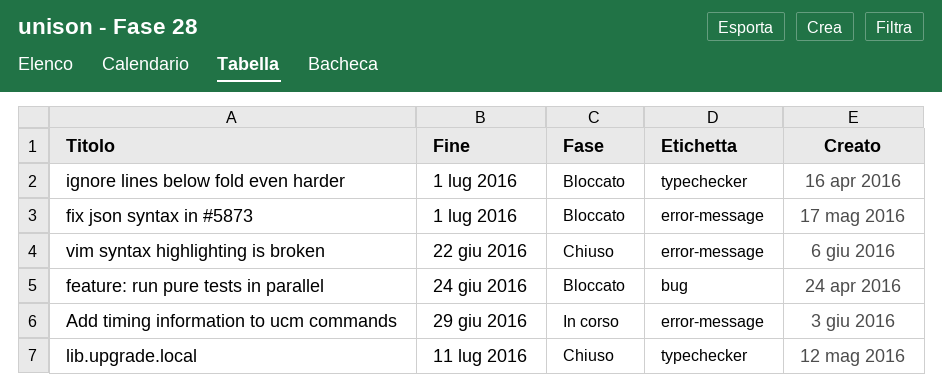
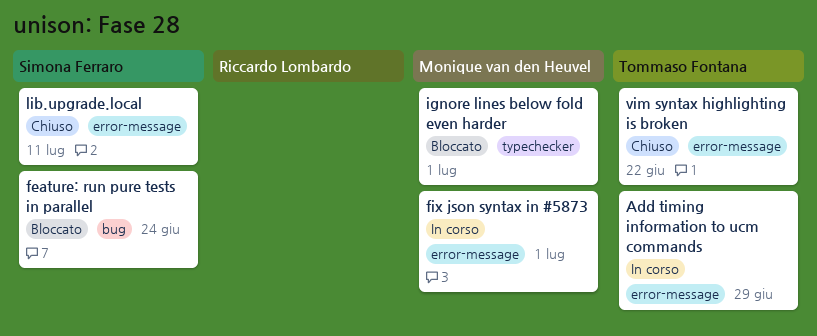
fix json syntax in #5873, status: Bloccato -> In corso
lib.upgrade.local, label: typechecker -> error-message

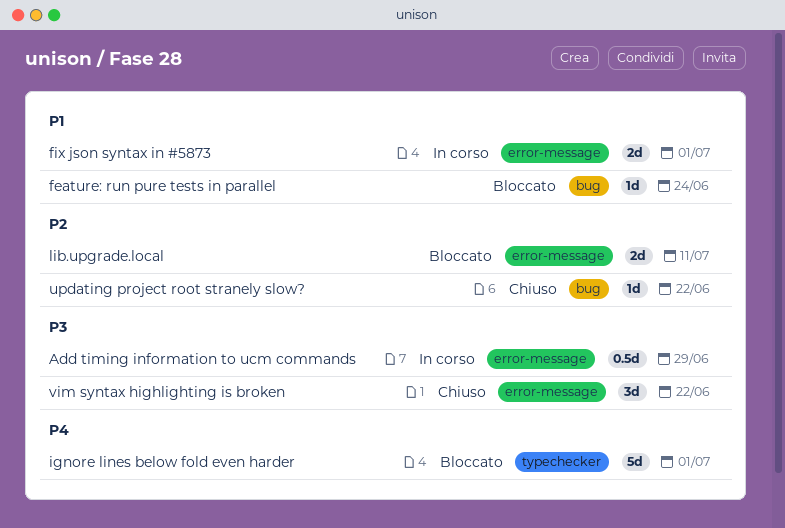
lib.upgrade.local, status: Chiuso -> Bloccato
updating project root stranely slow?: none -> present

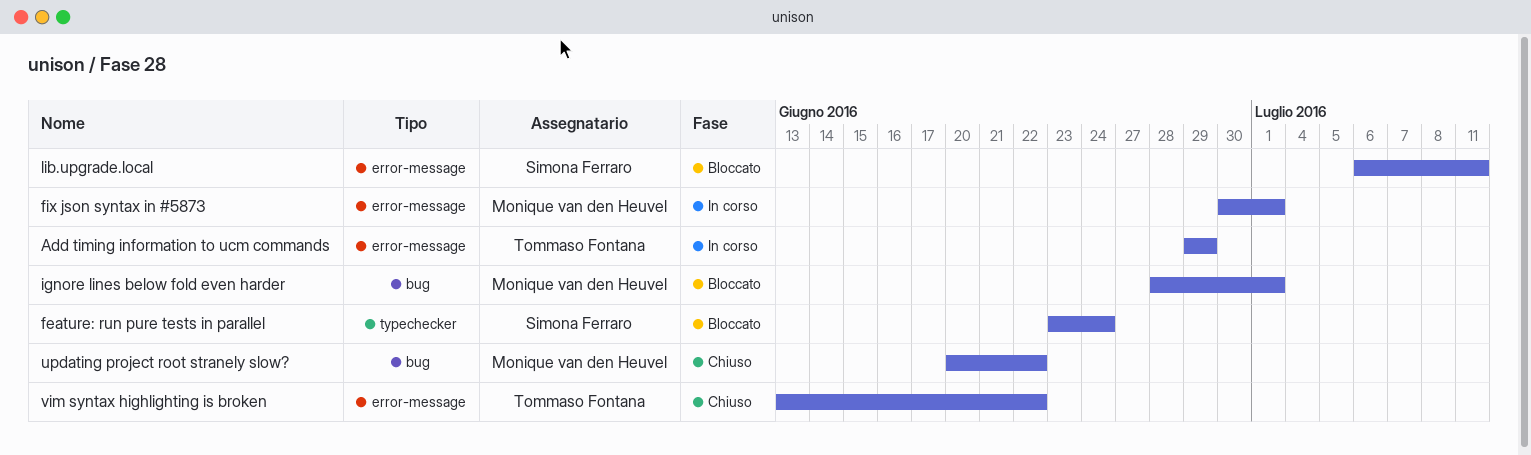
feature: run pure tests in parallel, label: bug -> typechecker
ignore lines below fold even harder, label: typechecker -> bug

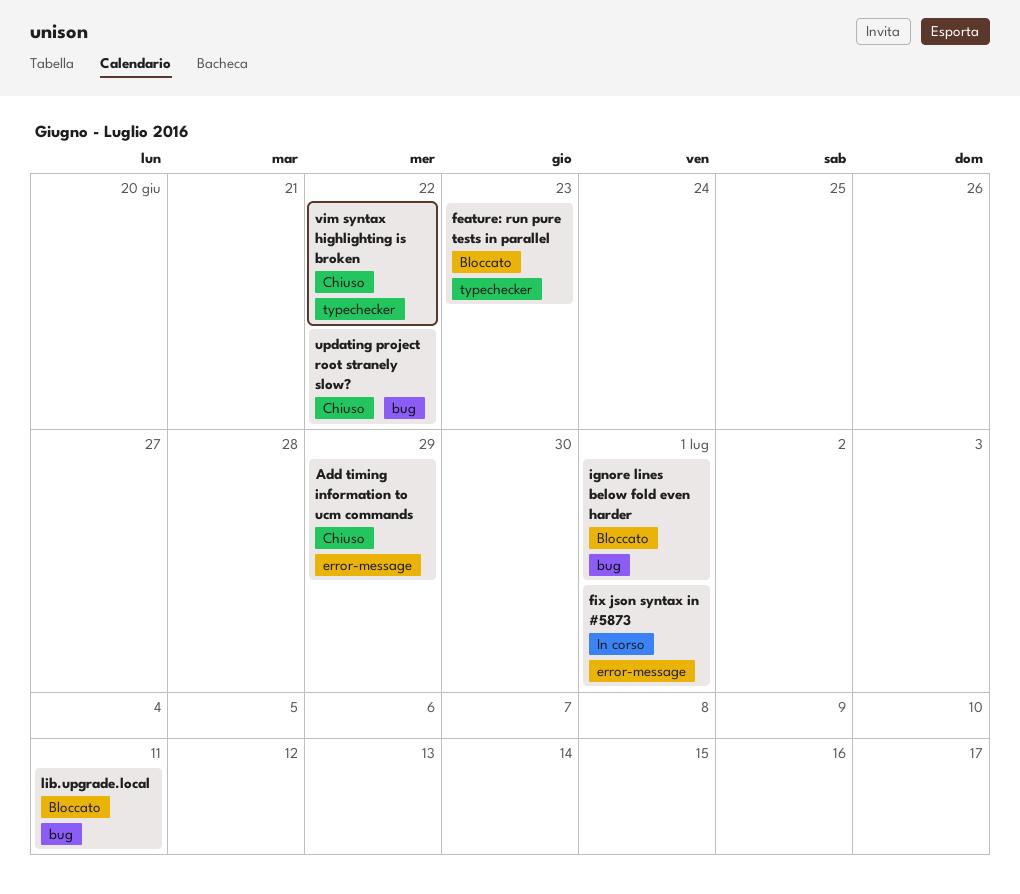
Add timing information to ucm commands, status: In corso -> Chiuso
feature: run pure tests in parallel, due: Jun 24 -> Jun 23
lib.upgrade.local, label: error-message -> bug
vim syntax highlighting is broken, label: error-message -> typechecker

